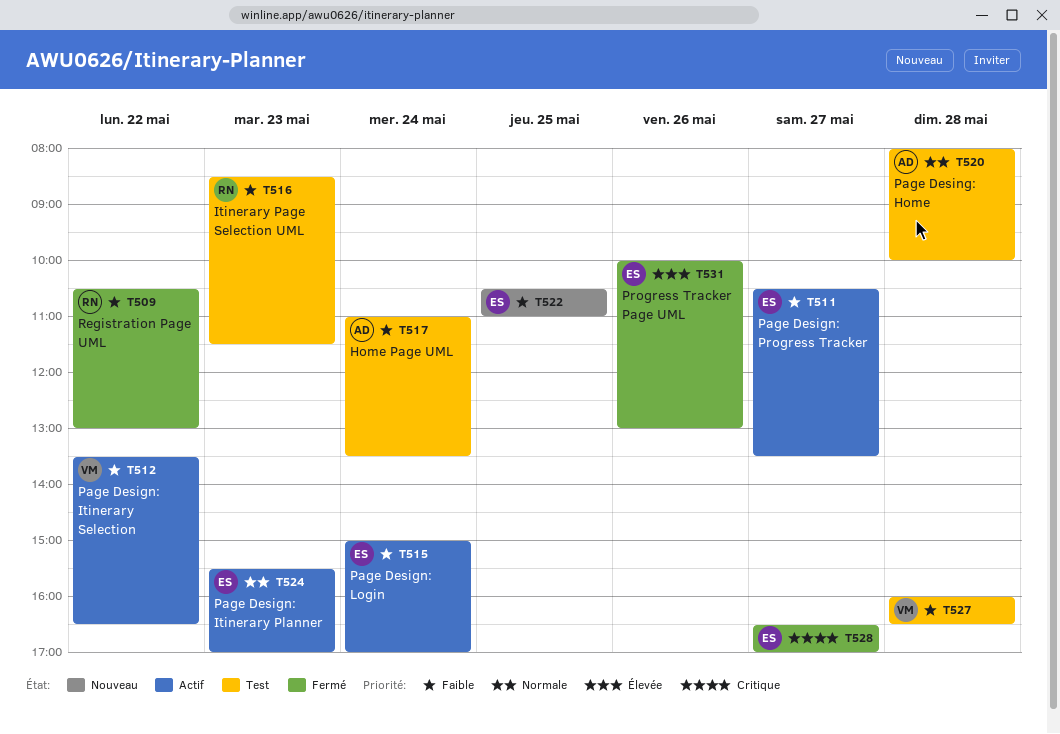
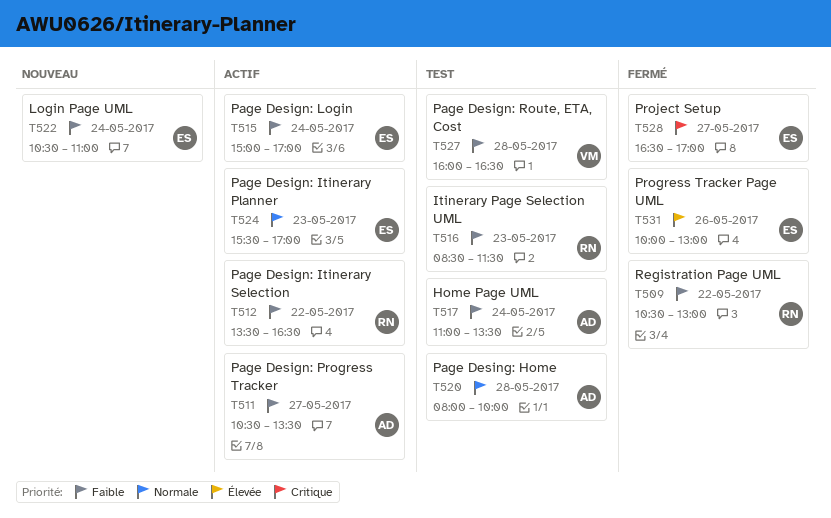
T511, owner: ES -> AD
T512, owner: VM -> RN
T522, day: May 25 -> May 24

